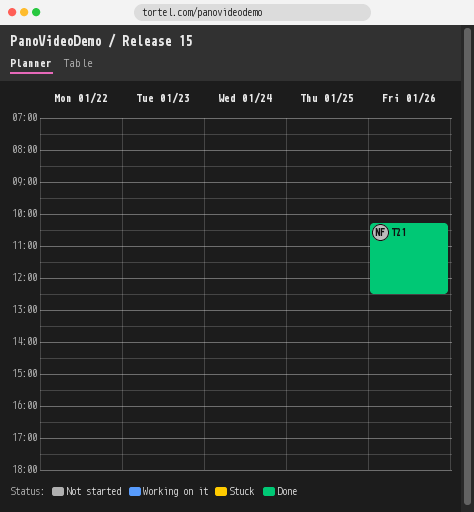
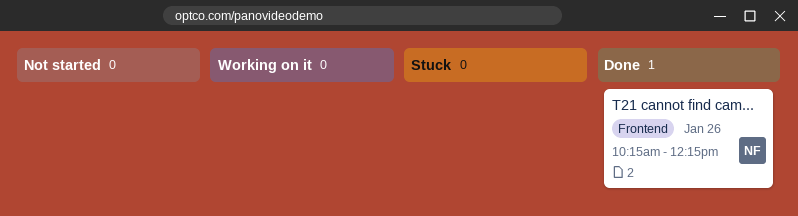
T21, ends: 12:30 -> 12:15

